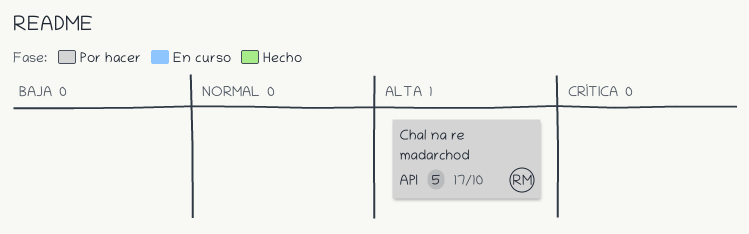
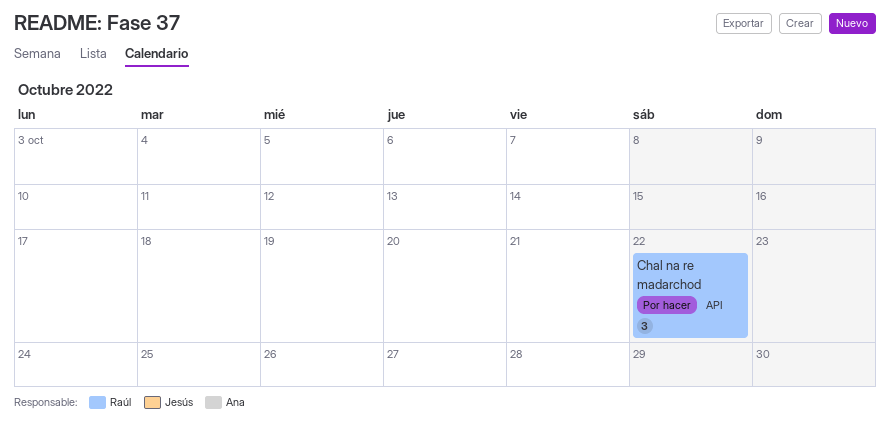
Chal na re madarchod, estimate: 5 -> 3
Chal na re madarchod, due: Oct 17 -> Oct 22

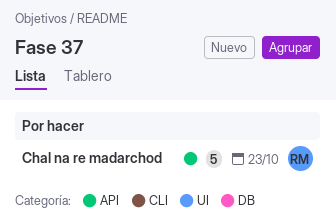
Chal na re madarchod, estimate: 3 -> 5
Chal na re madarchod, due: Oct 22 -> Oct 23

